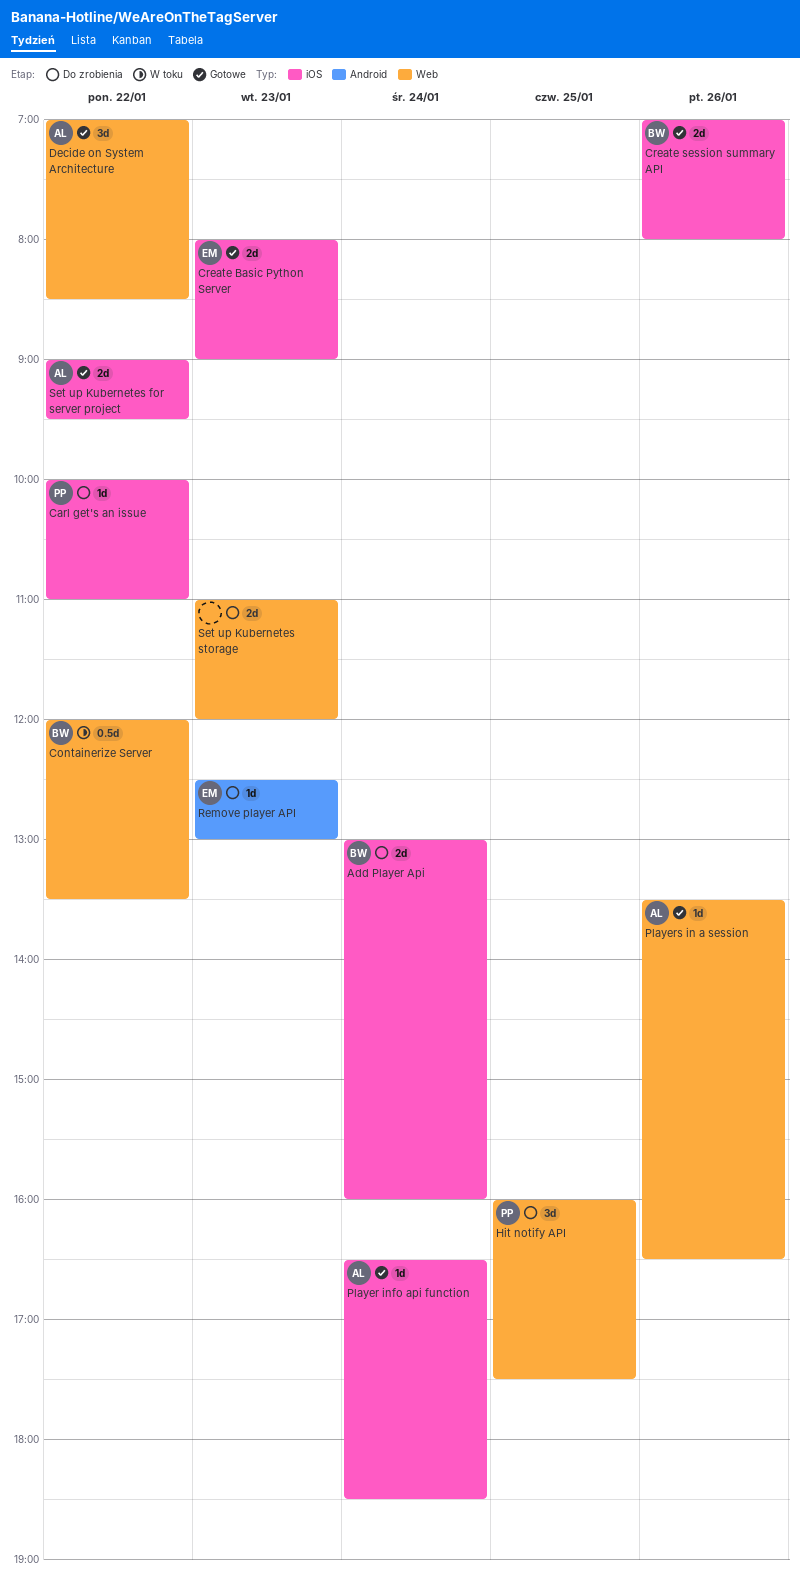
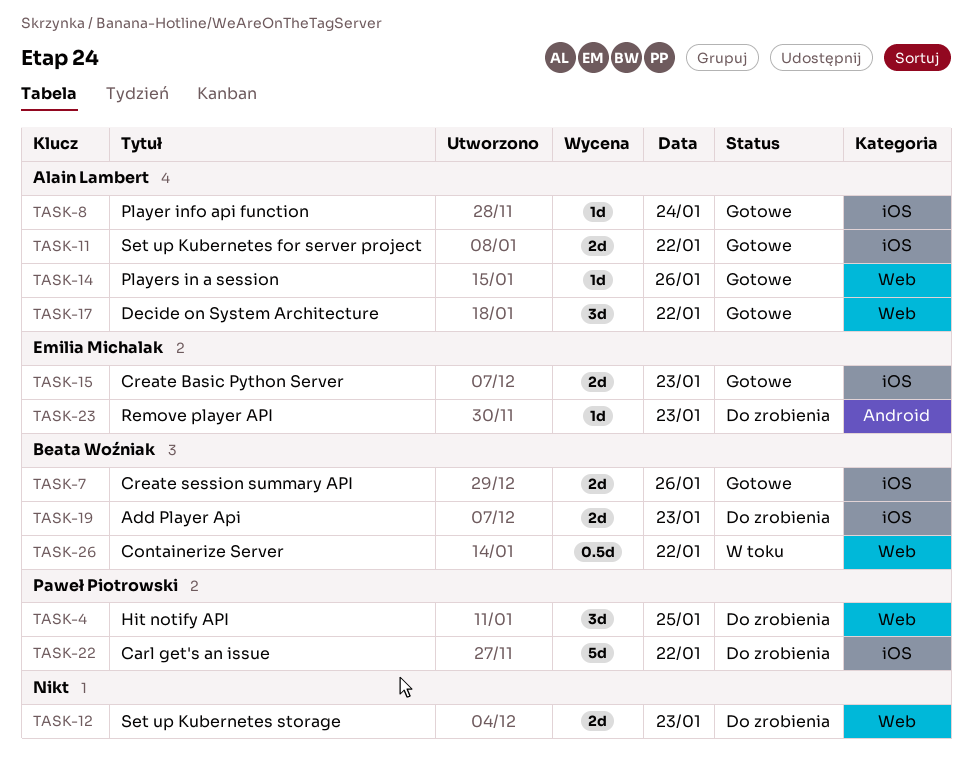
Add Player Api, day: Jan 24 -> Jan 23
Carl get's an issue, estimate: 1d -> 5d

